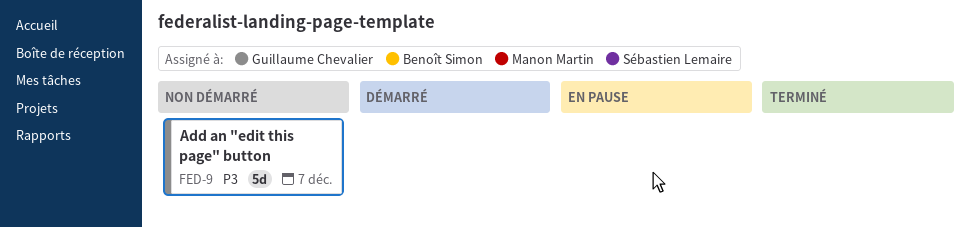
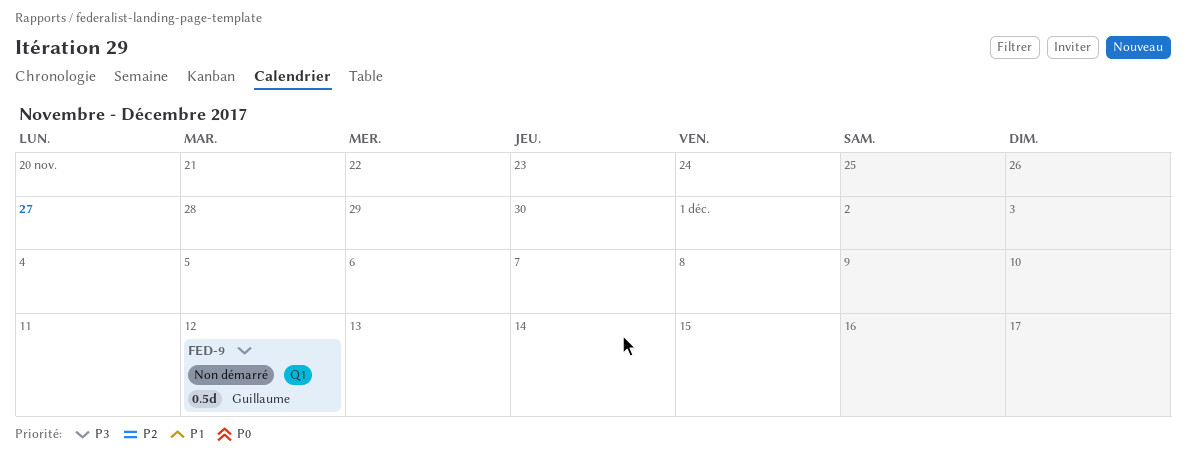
FED-9, estimate: 5d -> 0.5d
FED-9, due: Dec 7 -> Dec 12

